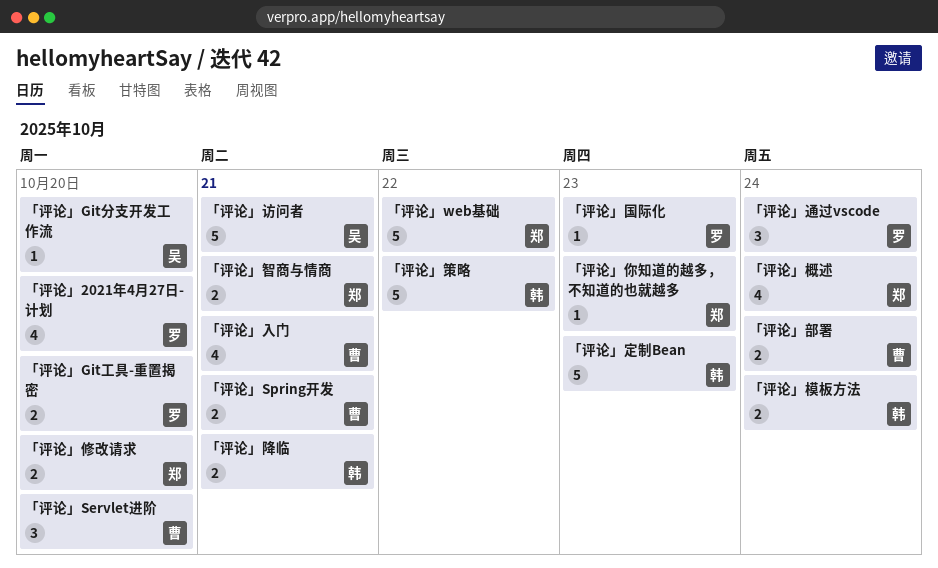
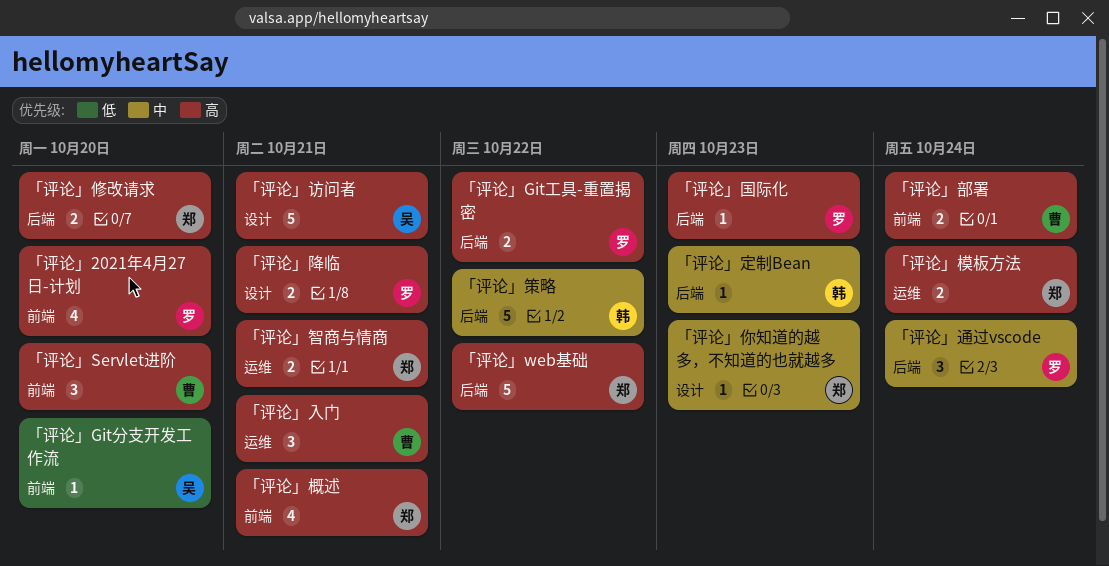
「评论」Git工具-重置揭密, due: Oct 20 -> Oct 22
「评论」Spring开发: present -> none
「评论」入门, estimate: 4 -> 3
「评论」定制Bean, estimate: 5 -> 1
「评论」概述, due: Oct 24 -> Oct 21
「评论」模板方法, owner: 韩 -> 郑
「评论」降临, owner: 韩 -> 罗

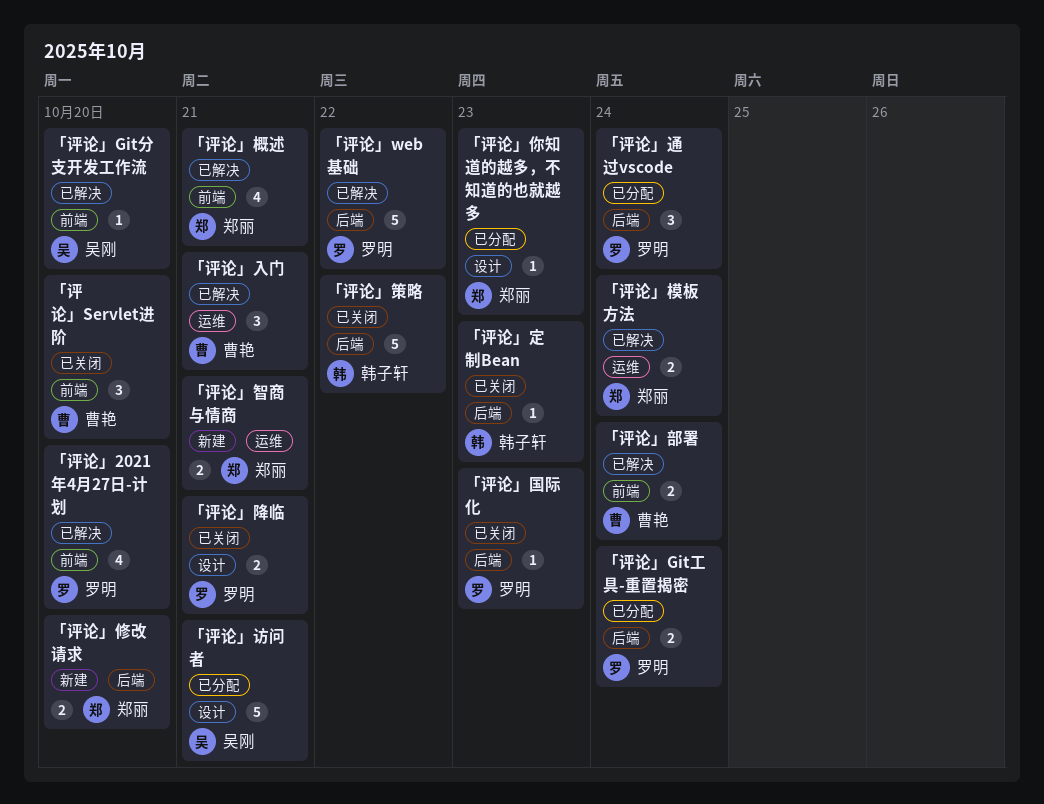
「评论」Git工具-重置揭密, due: Oct 22 -> Oct 24
「评论」web基础, owner: 郑丽 -> 罗明

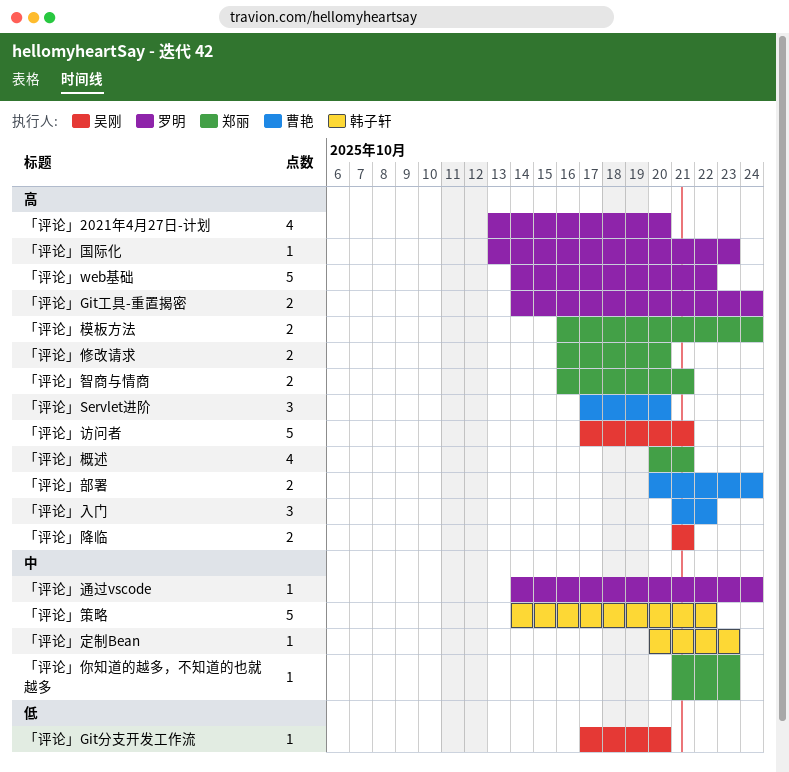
「评论」入门, due: Oct 21 -> Oct 22
「评论」通过vscode, estimate: 3 -> 1
「评论」降临, owner: 罗明 -> 吴刚

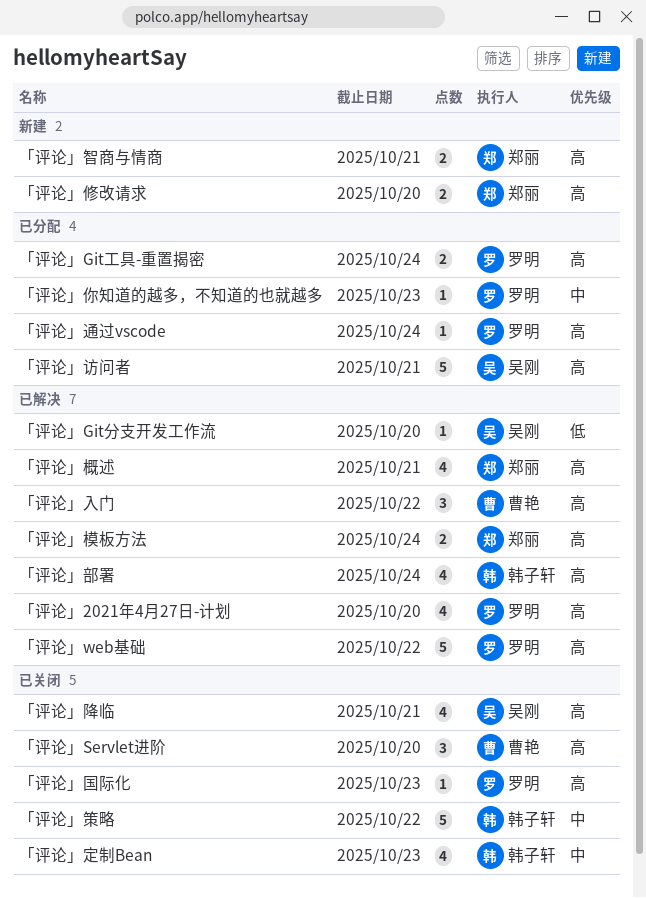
「评论」你知道的越多，不知道的也就越多, owner: 郑丽 -> 罗明
「评论」定制Bean, estimate: 1 -> 4
「评论」通过vscode, priority: 中 -> 高
「评论」部署, owner: 曹艳 -> 韩子轩
「评论」部署, estimate: 2 -> 4
「评论」降临, estimate: 2 -> 4

